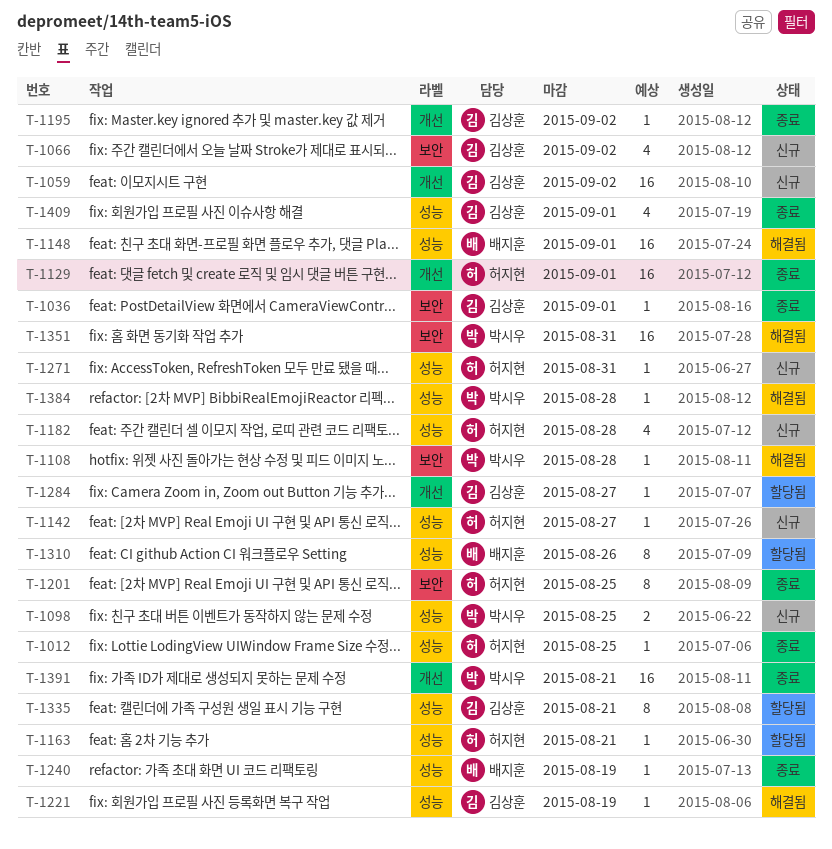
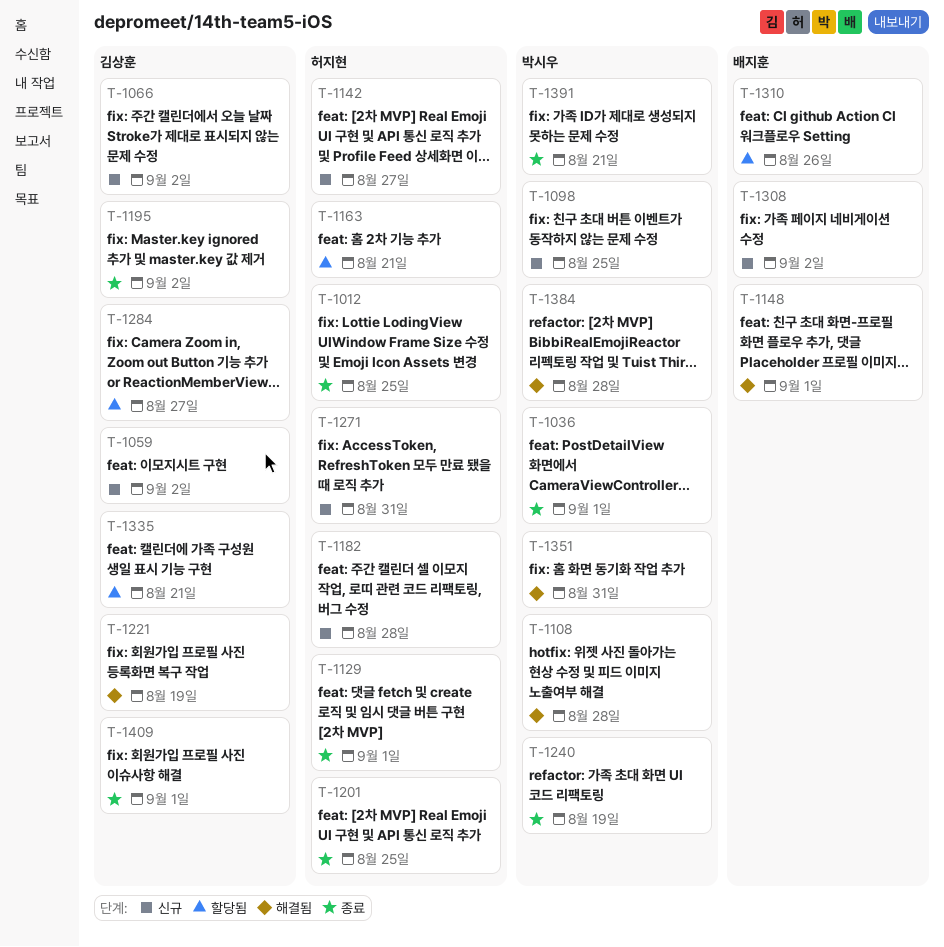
T-1036, owner: 김상훈 -> 박시우
T-1240, owner: 배지훈 -> 박시우
T-1308: none -> present

